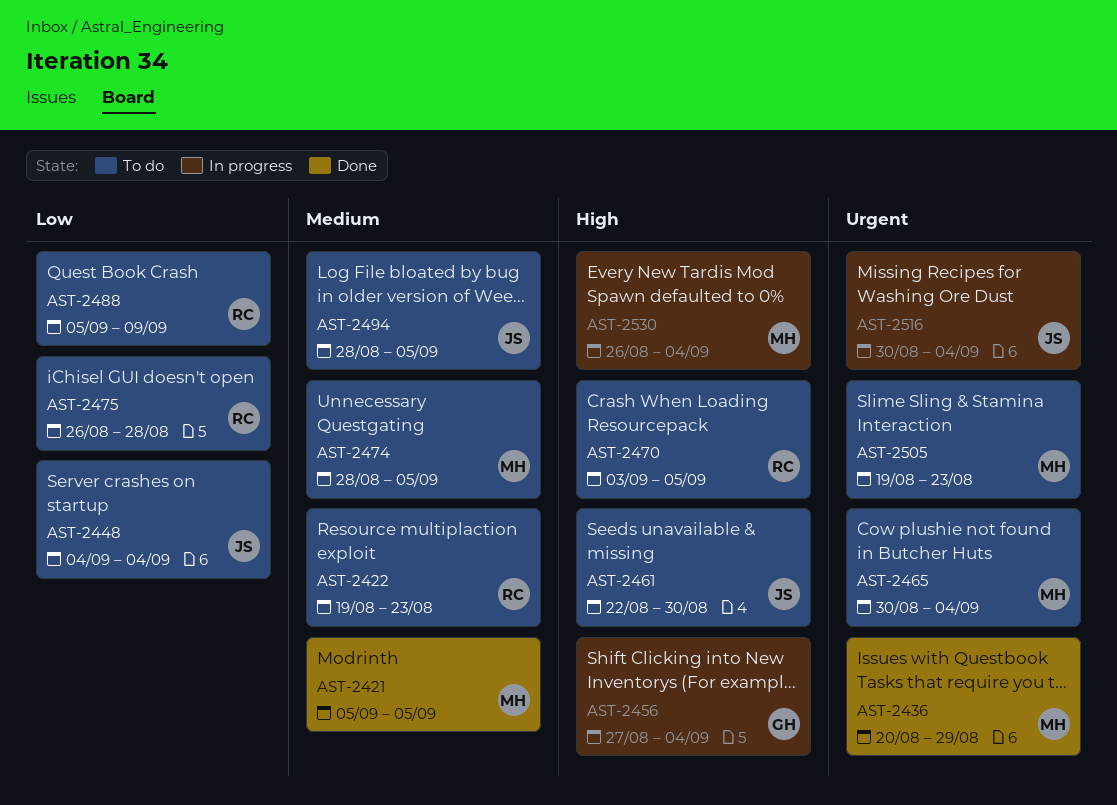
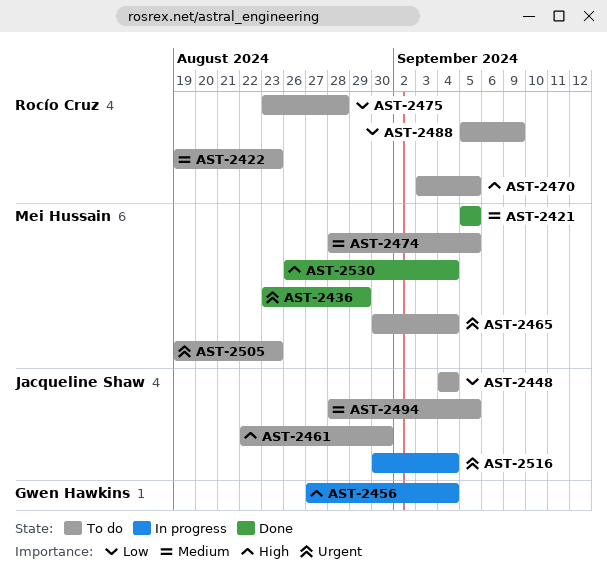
AST-2436, start: Aug 20 -> Aug 23
AST-2475, start: Aug 26 -> Aug 23
AST-2530, status: In progress -> Done

